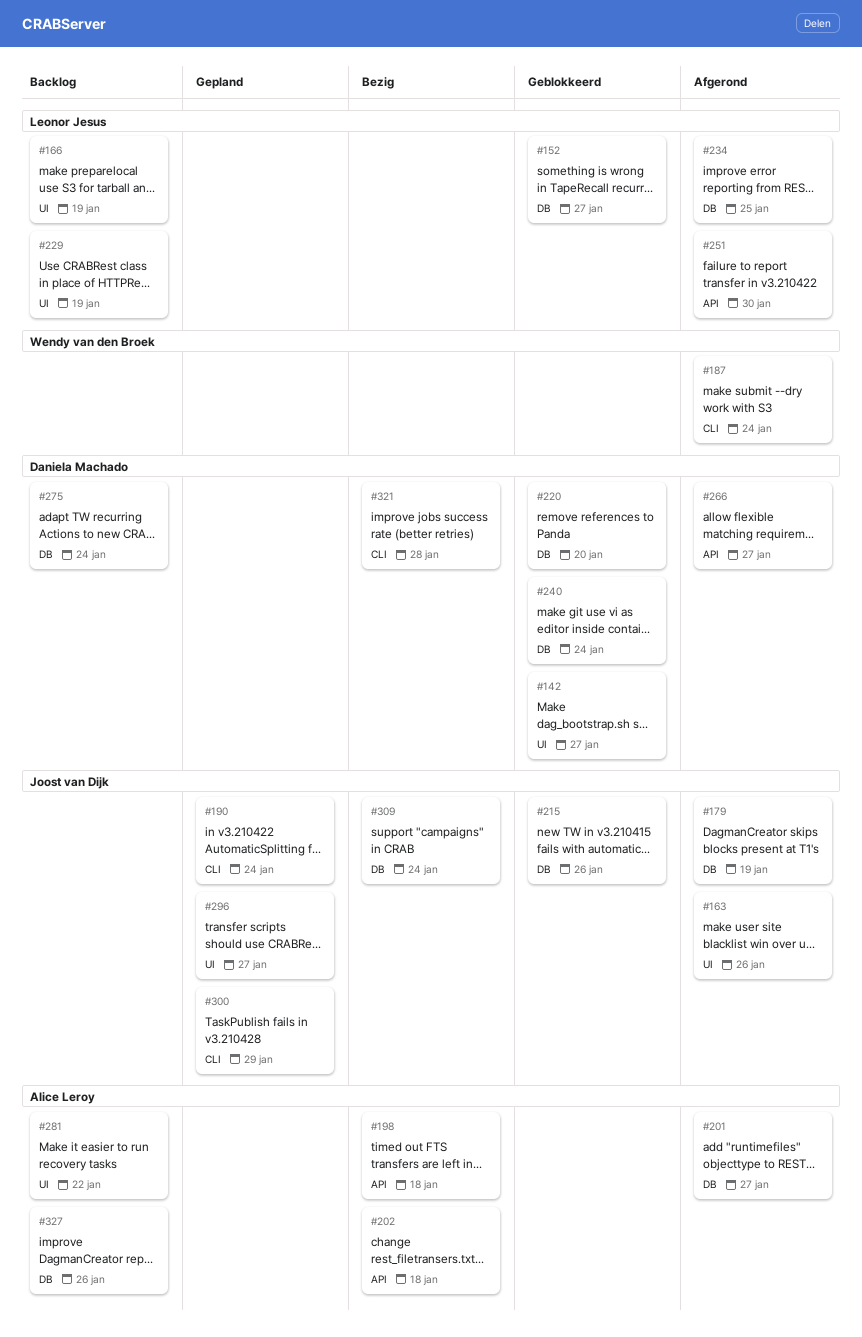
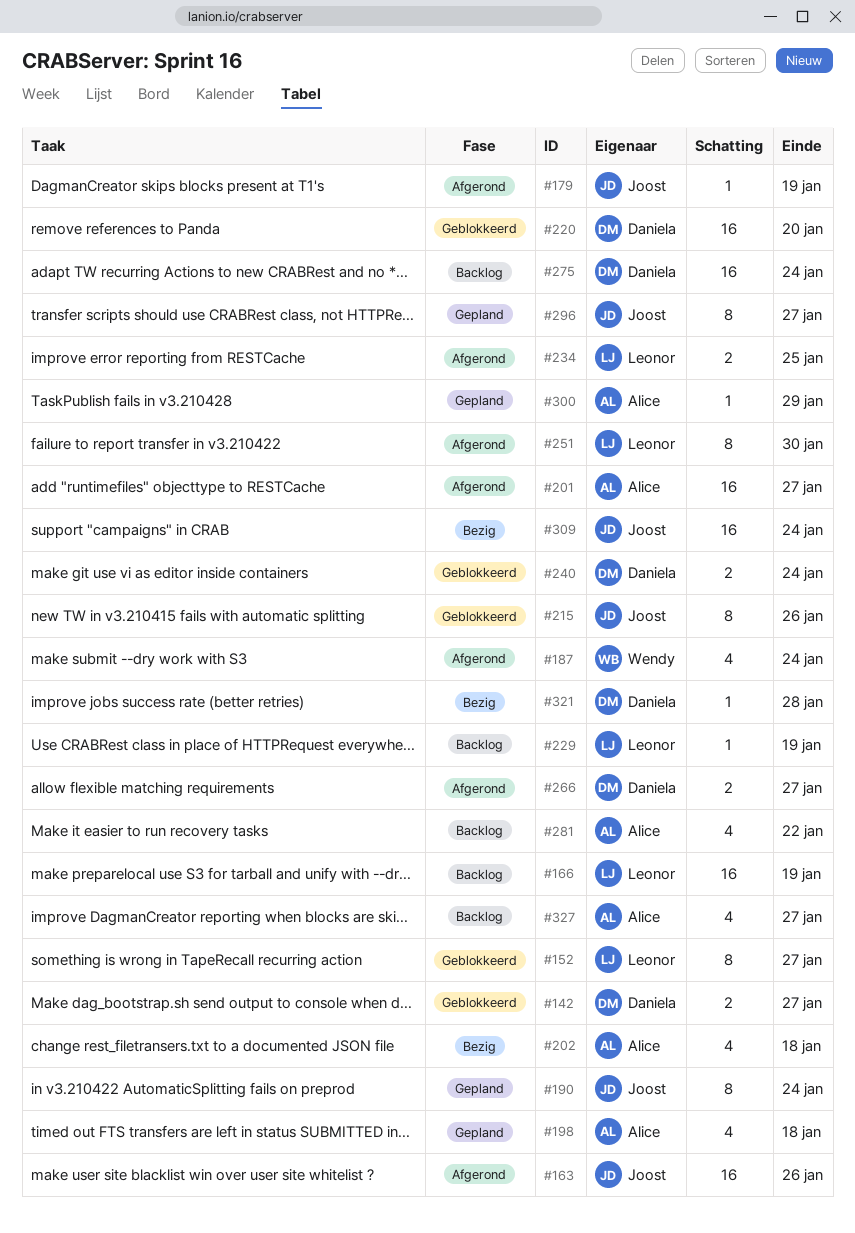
#198, status: Bezig -> Gepland
#300, owner: Joost van Dijk -> Alice Leroy
#327, due: Jan 26 -> Jan 27

